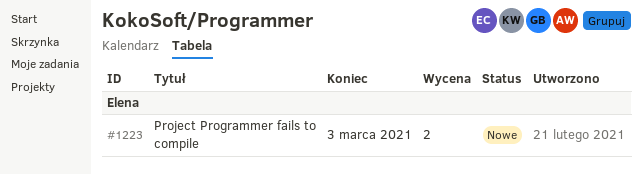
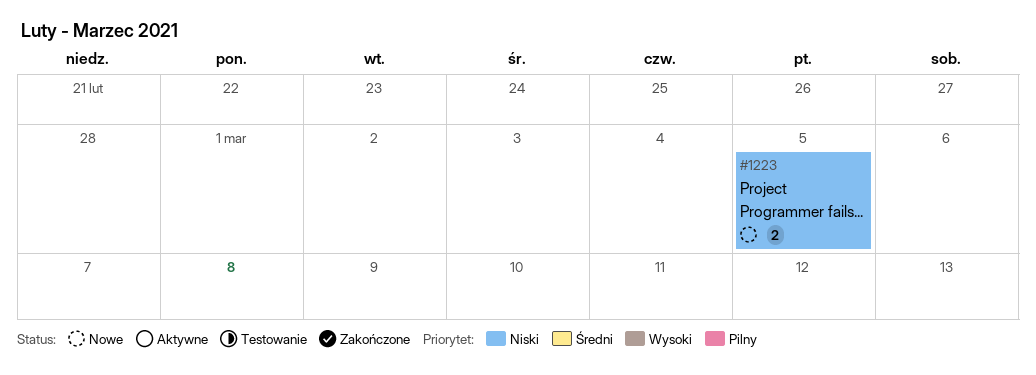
#1223, due: Mar 3 -> Mar 5

